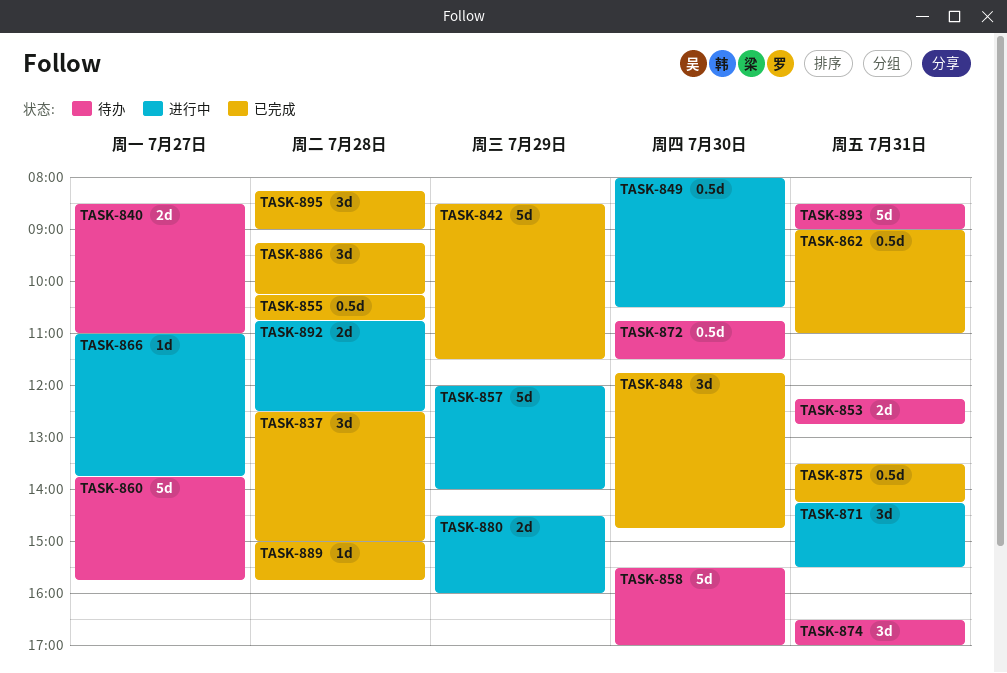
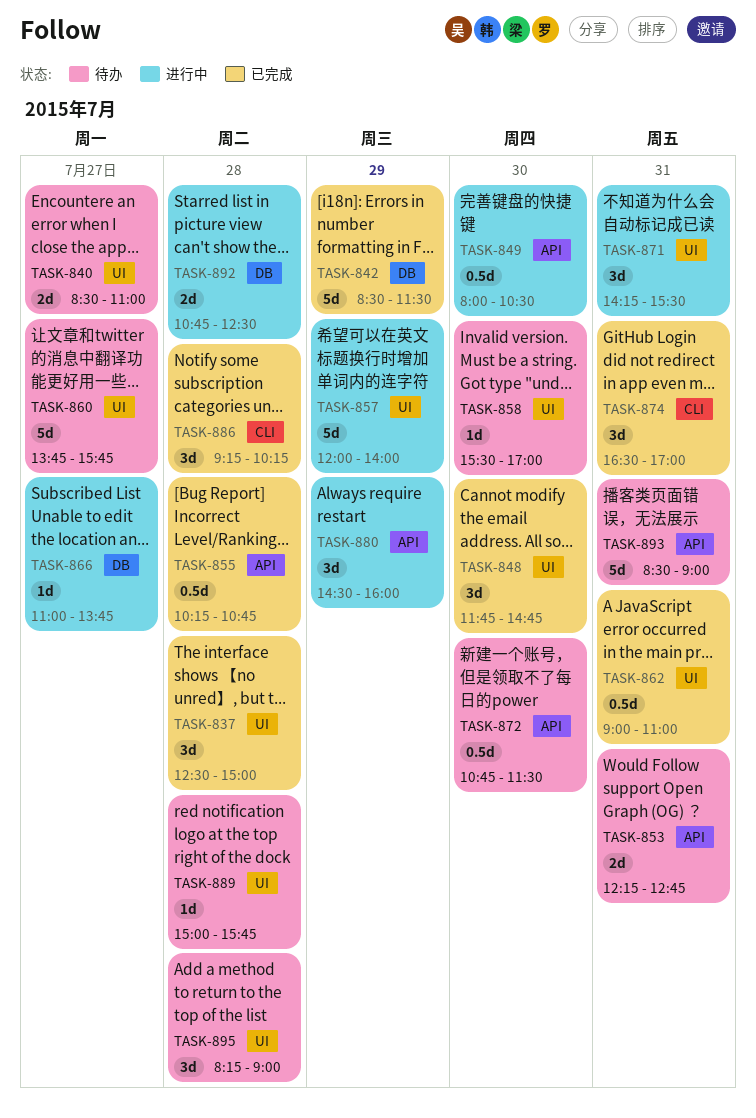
TASK-858, estimate: 5d -> 1d
TASK-874, status: 待办 -> 已完成
TASK-875: present -> none
TASK-880, estimate: 2d -> 3d
TASK-889, status: 已完成 -> 待办
TASK-895, status: 已完成 -> 待办

